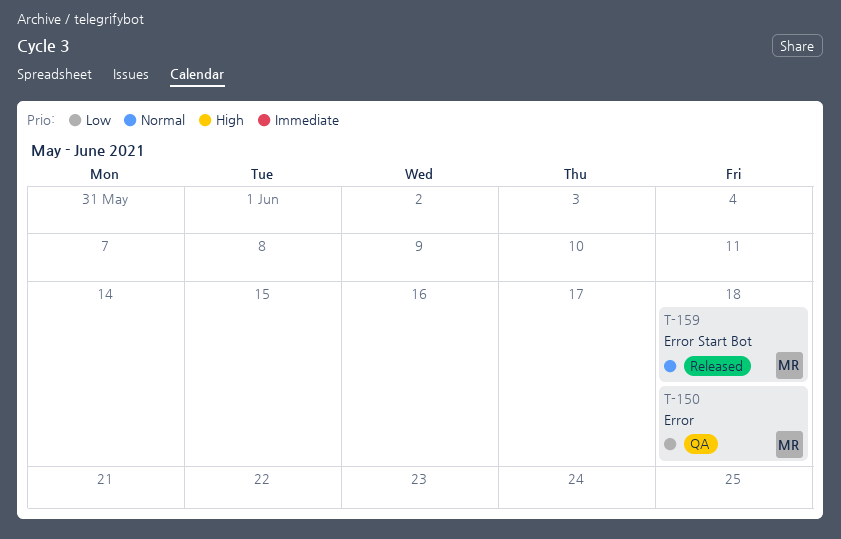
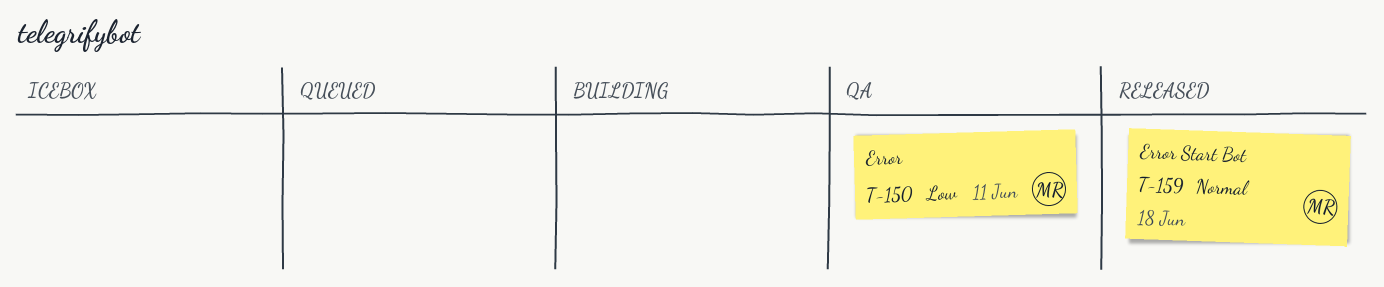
T-150, due: Jun 18 -> Jun 11

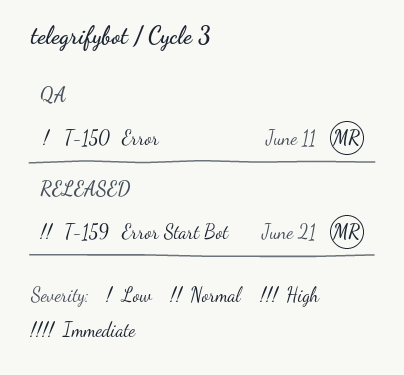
T-159, due: Jun 18 -> Jun 21

